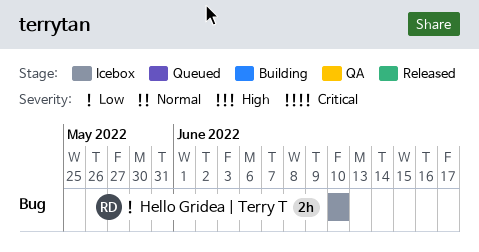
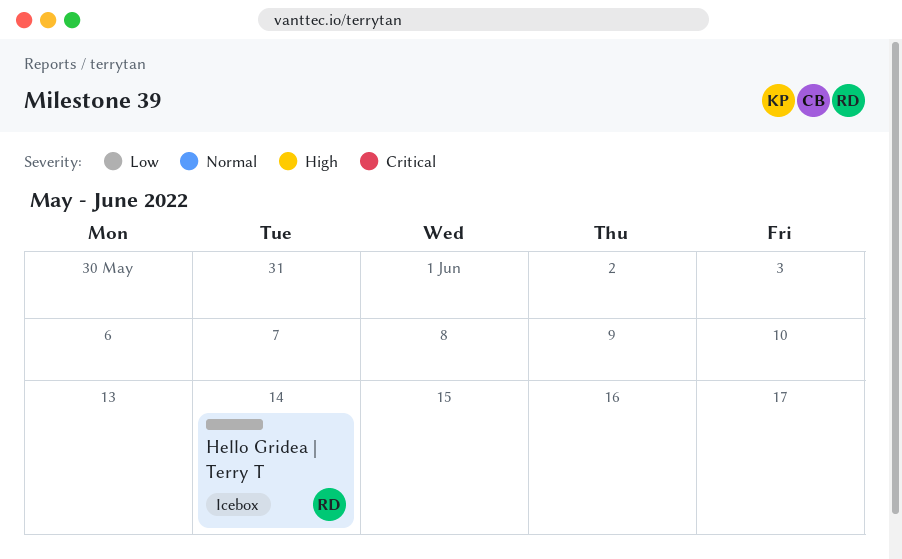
Hello Gridea | Terry T, due: Jun 10 -> Jun 14

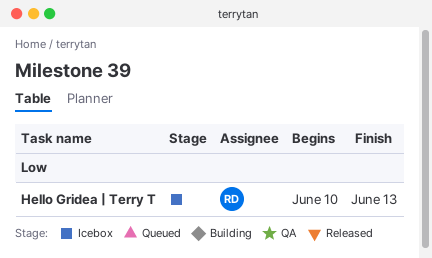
Hello Gridea | Terry T, due: Jun 14 -> Jun 13

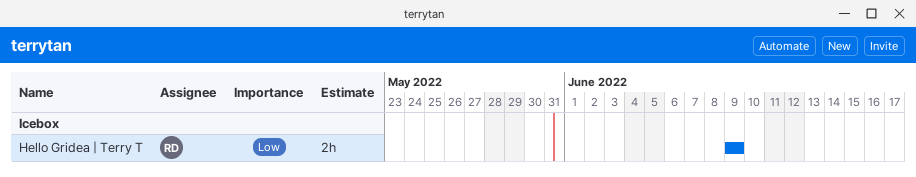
Hello Gridea | Terry T, start: Jun 10 -> Jun 9
Hello Gridea | Terry T, due: Jun 13 -> Jun 9

